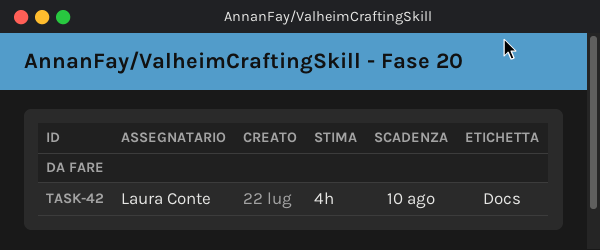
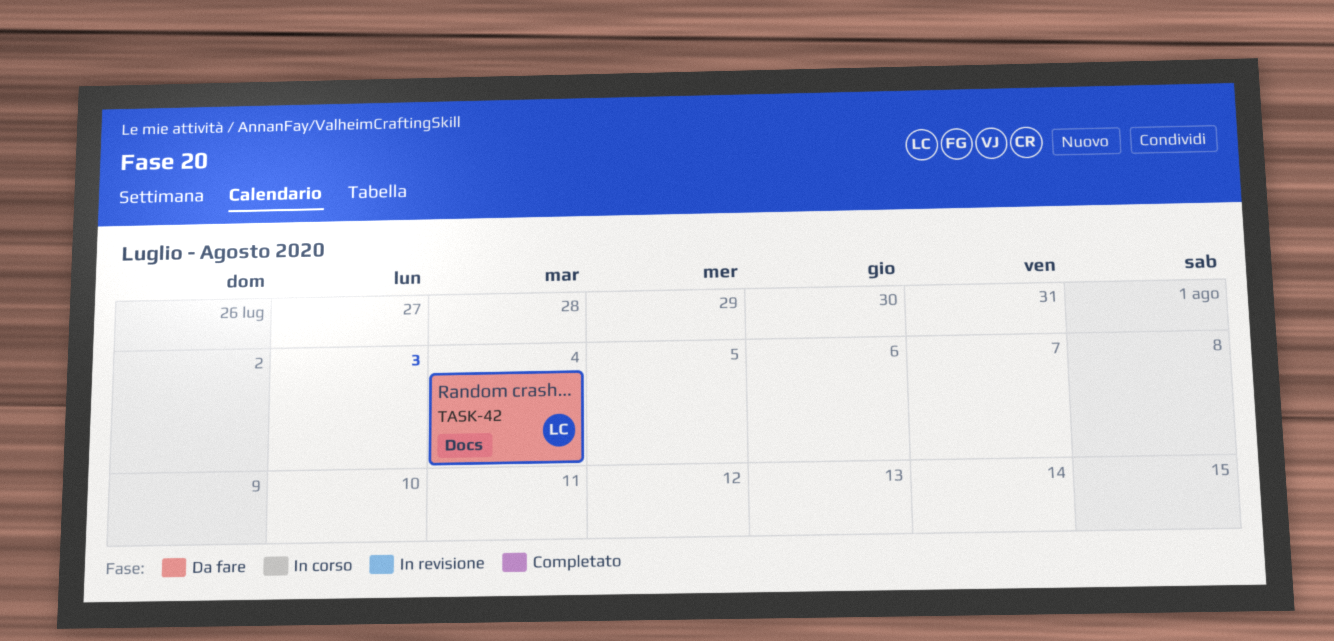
TASK-42, due: Aug 10 -> Aug 4

